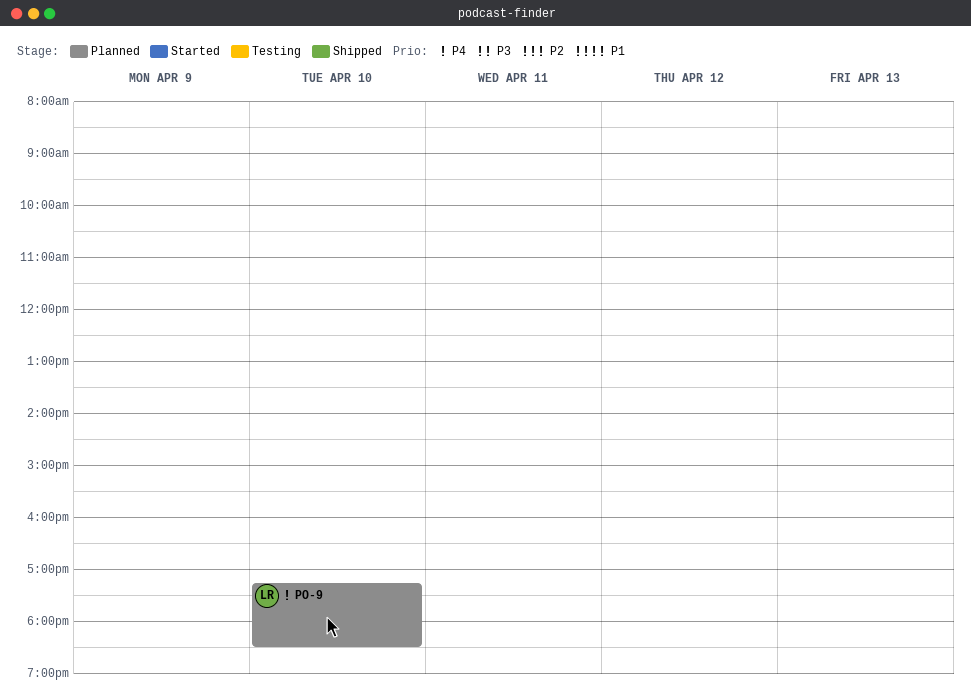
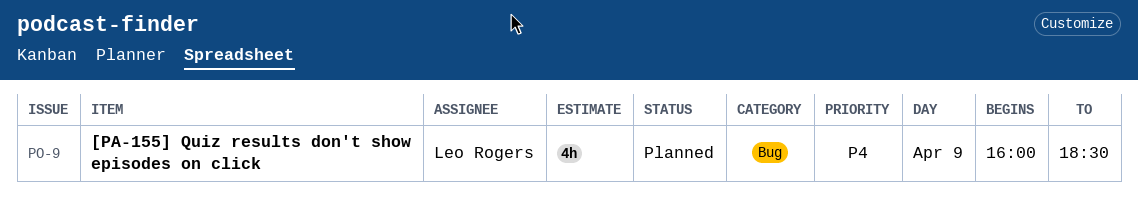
PO-9, day: Apr 10 -> Apr 9
PO-9, begins: 17:15 -> 16:00

